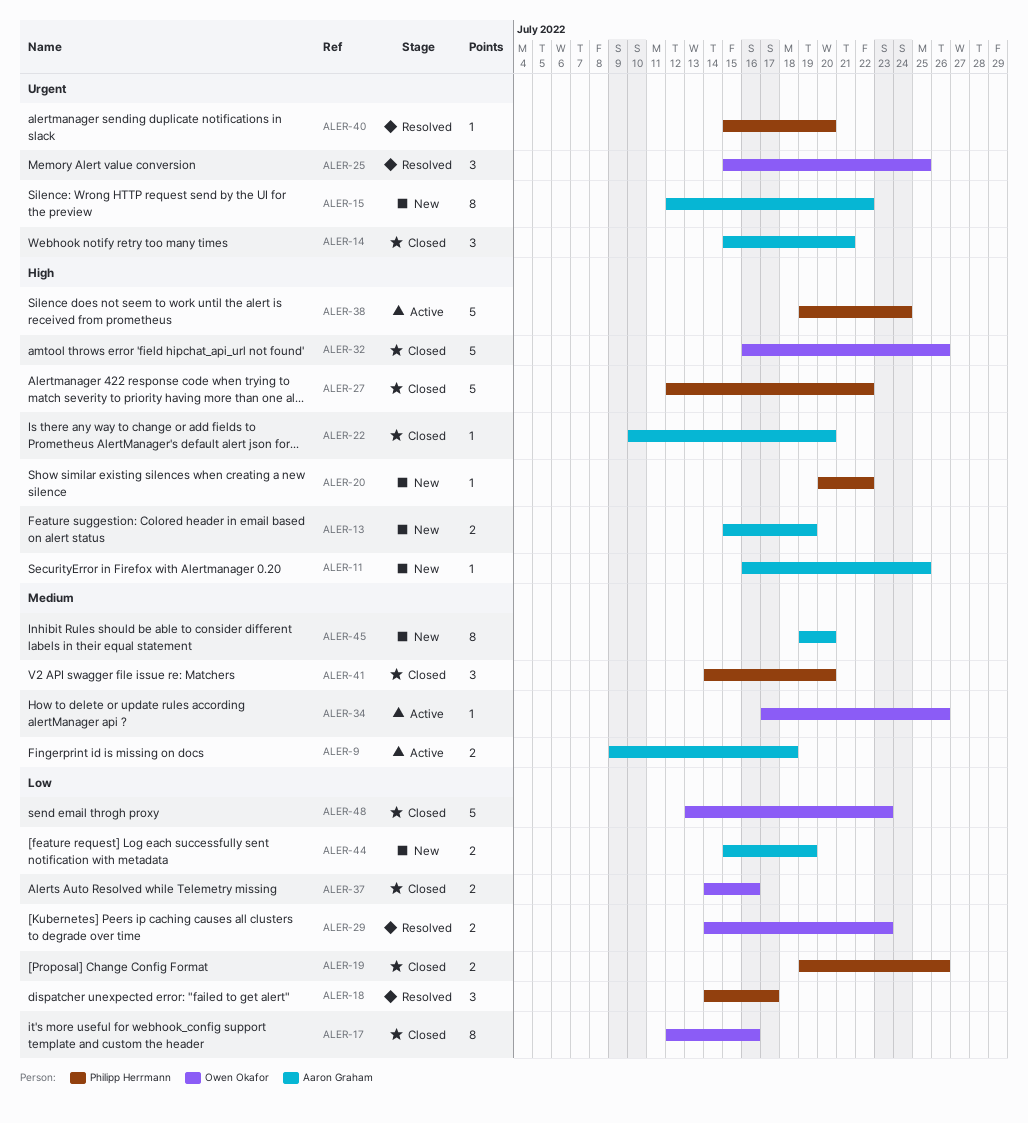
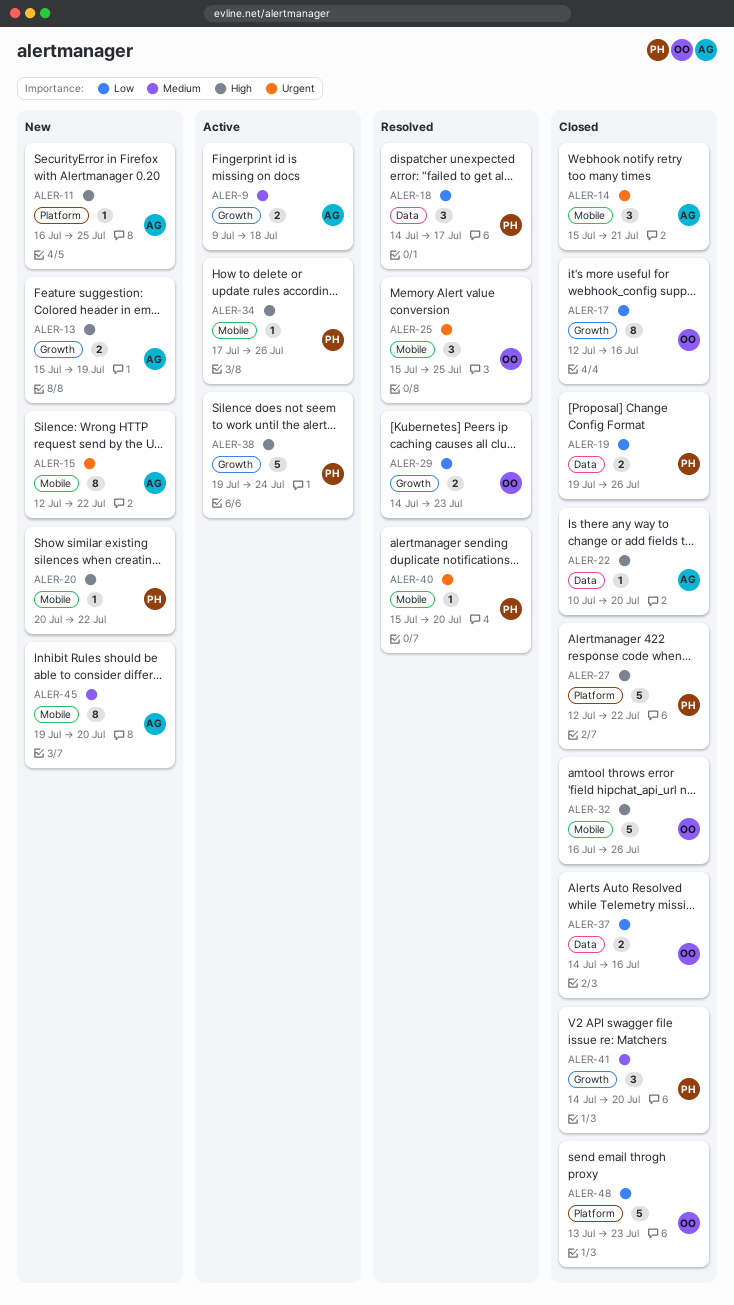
ALER-34, owner: Owen Okafor -> Philipp Herrmann
ALER-34, priority: Medium -> High
ALER-44: present -> none

